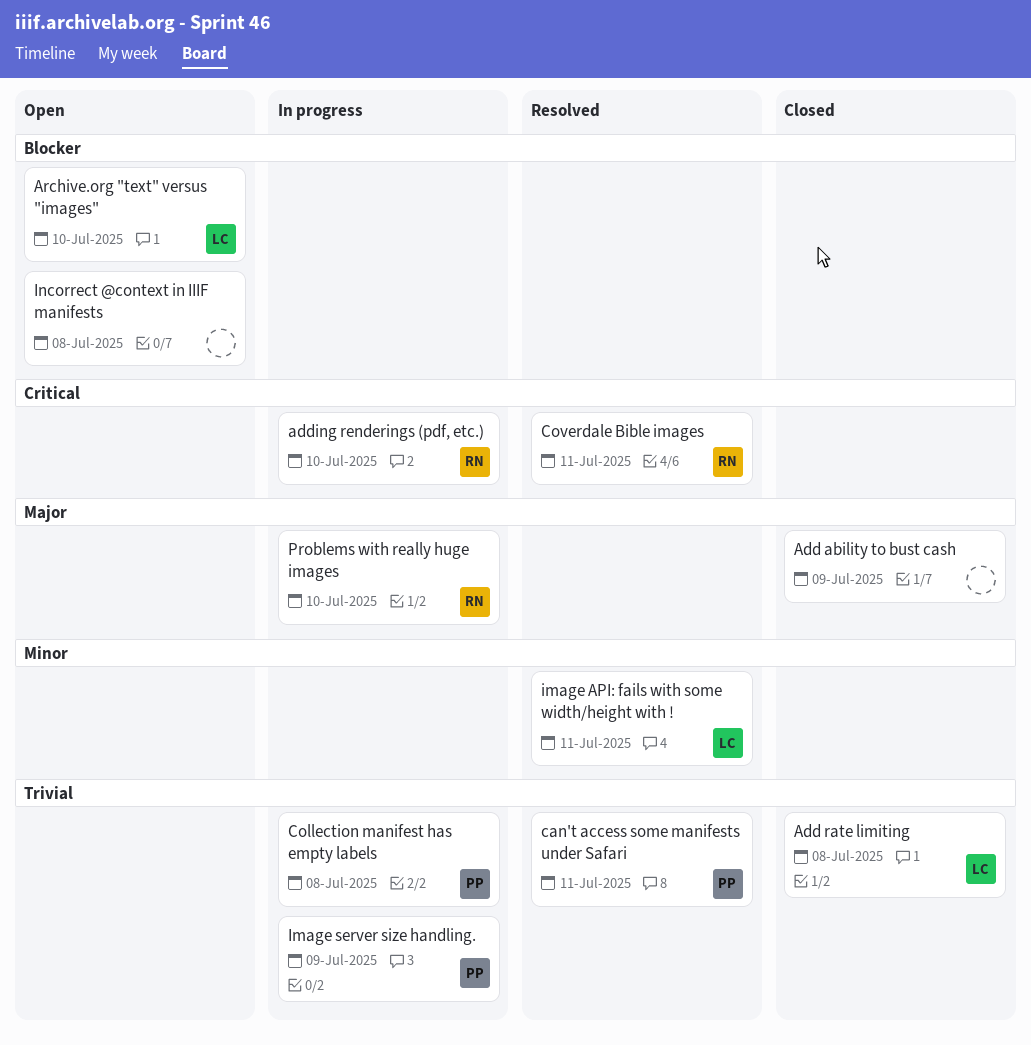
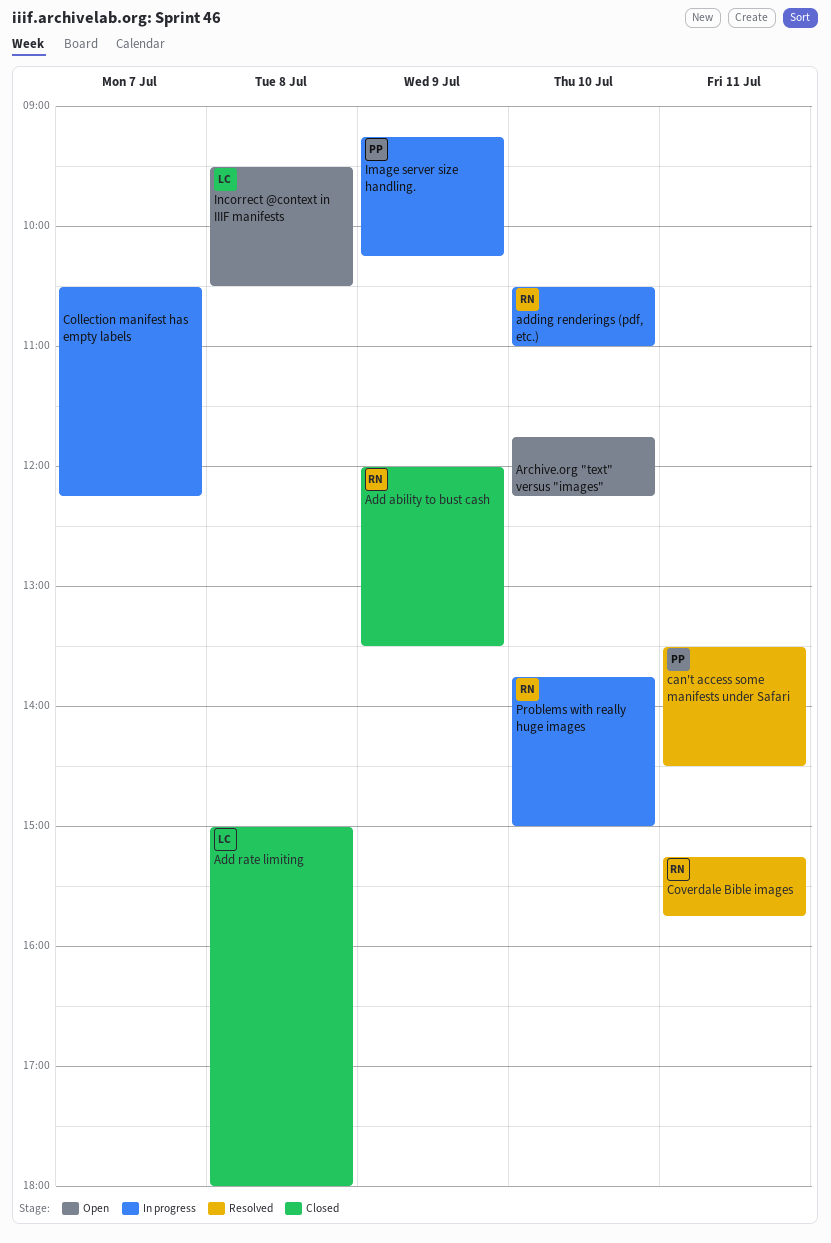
Add ability to bust cash, owner: none -> RN
Archive.org "text" versus "images", owner: LC -> none
Collection manifest has empty labels, owner: PP -> none
Collection manifest has empty labels, day: Jul 8 -> Jul 7
image API: fails with some width/height with !: present -> none
Incorrect @context in IIIF manifests, owner: none -> LC

